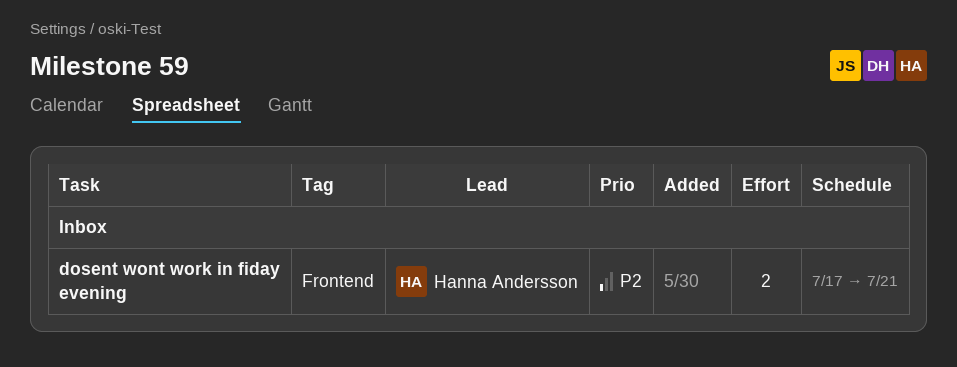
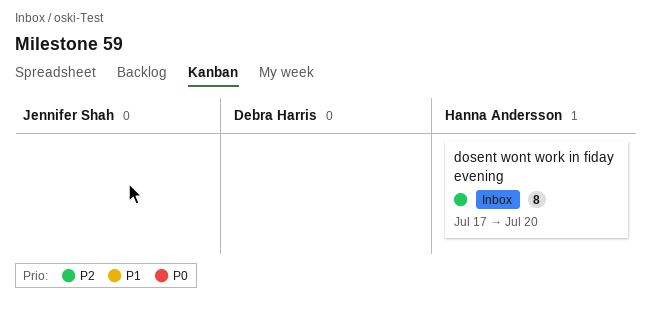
dosent wont work in fiday evening, estimate: 2 -> 8
dosent wont work in fiday evening, due: Jul 21 -> Jul 20

